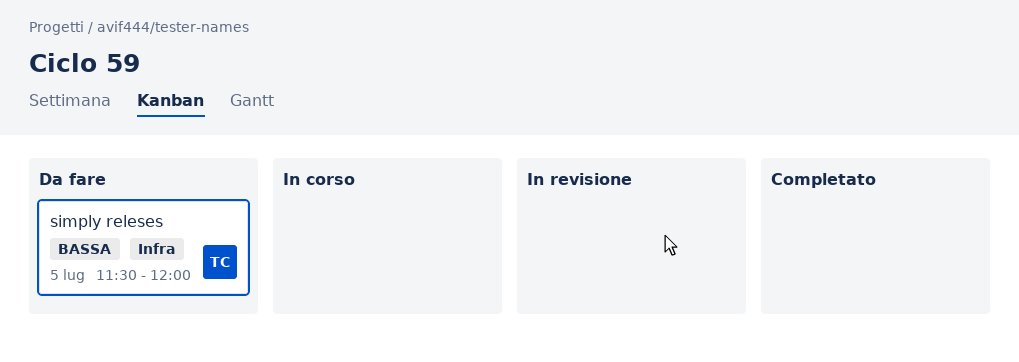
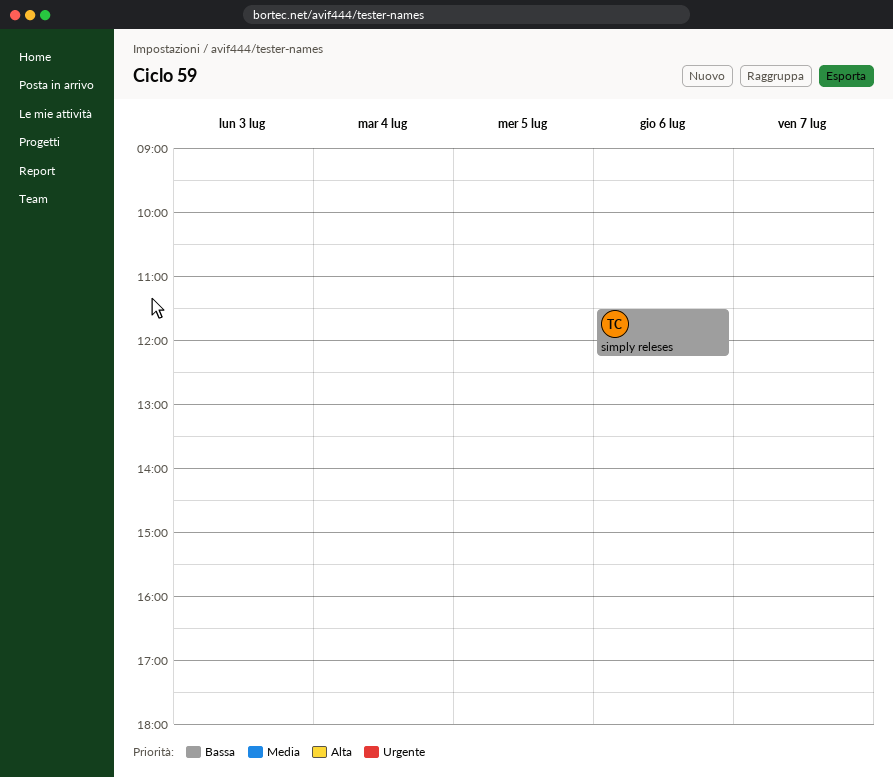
simply releses, day: Jul 5 -> Jul 6
simply releses, ends: 12:00 -> 12:15

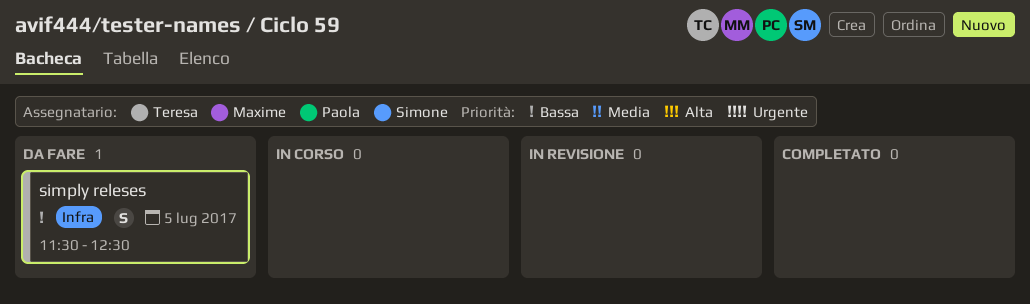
simply releses, day: Jul 6 -> Jul 5
simply releses, ends: 12:15 -> 12:30

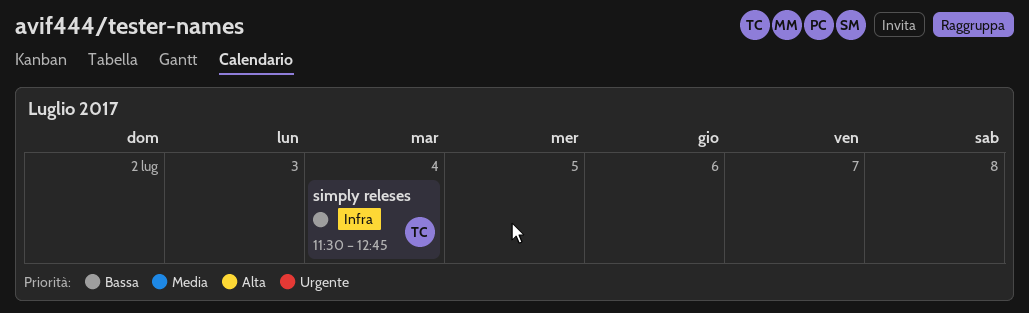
simply releses, day: Jul 5 -> Jul 4
simply releses, ends: 12:30 -> 12:45

